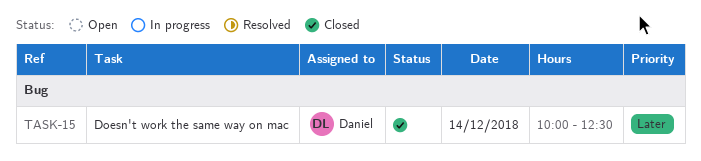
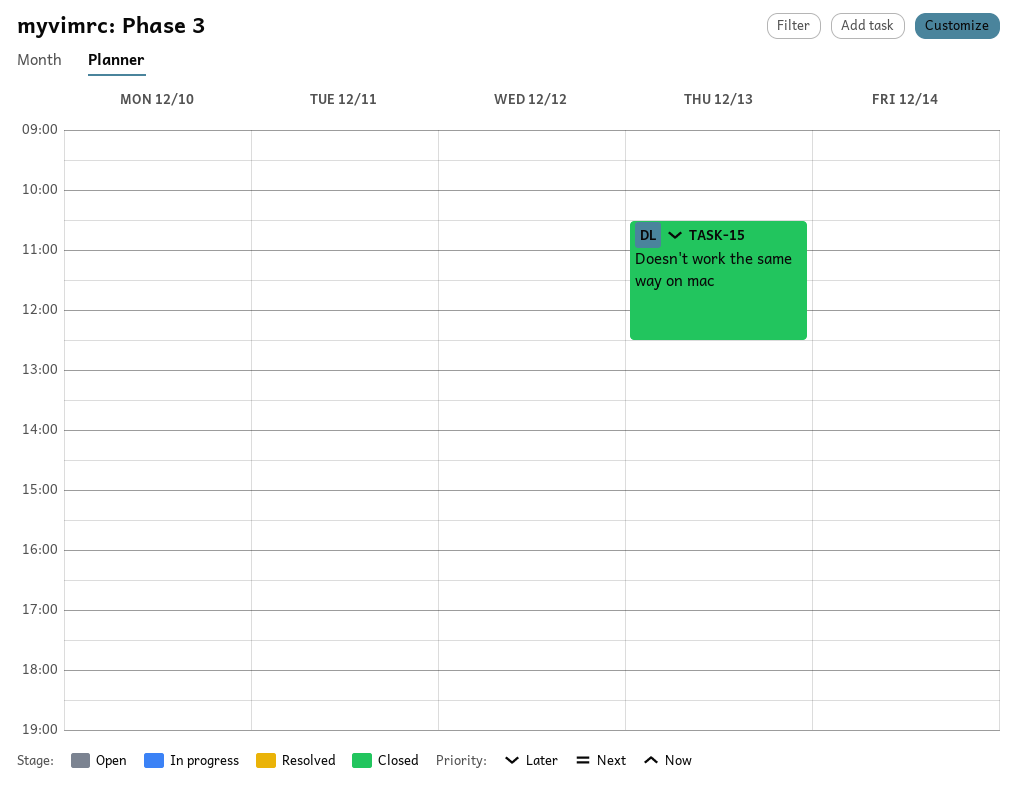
TASK-15, day: Dec 14 -> Dec 13
TASK-15, begins: 10:00 -> 10:30

